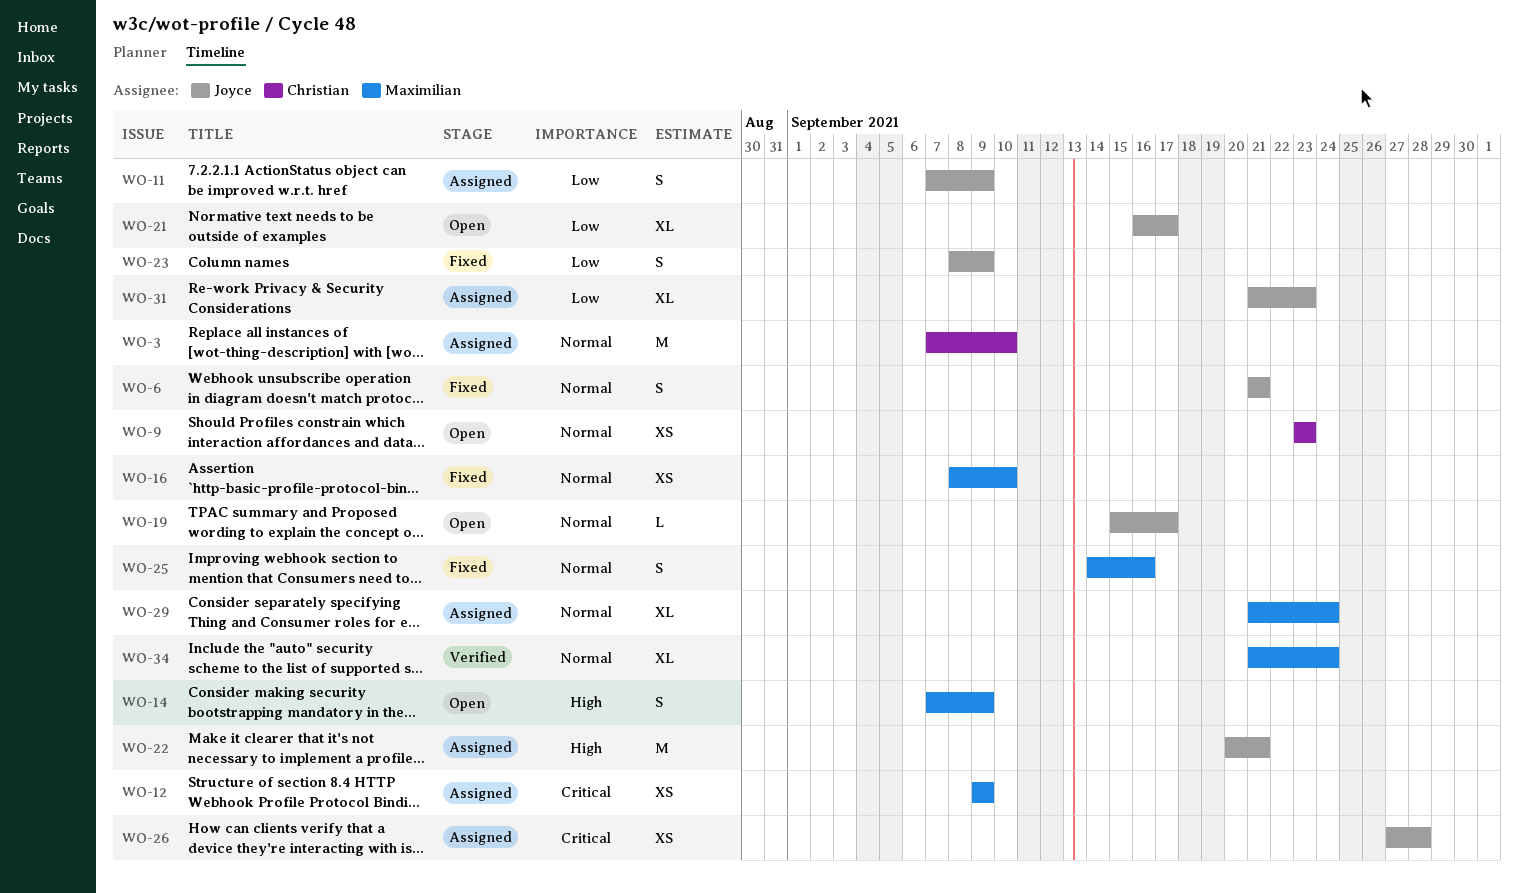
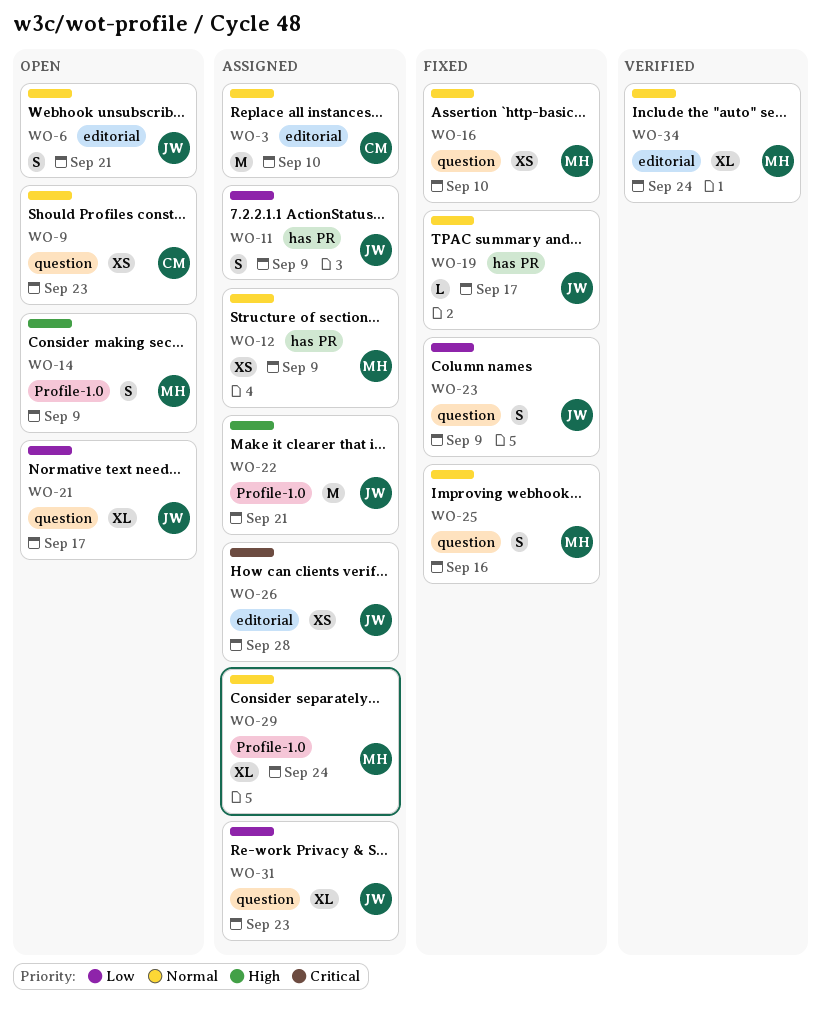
WO-6, status: Fixed -> Open
WO-12, priority: Critical -> Normal
WO-19, status: Open -> Fixed

